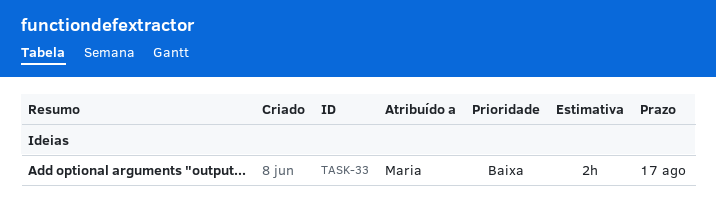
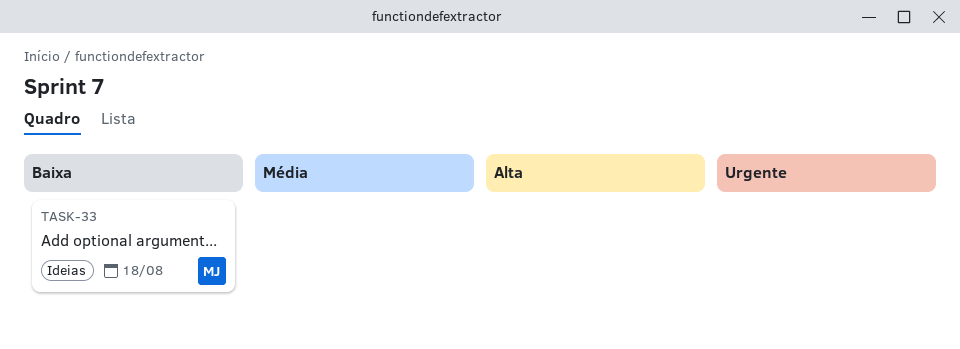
TASK-33, due: Aug 17 -> Aug 18

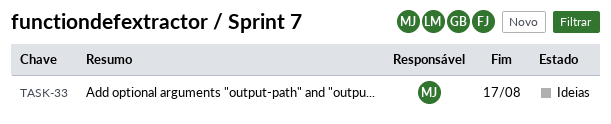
TASK-33, due: Aug 18 -> Aug 17

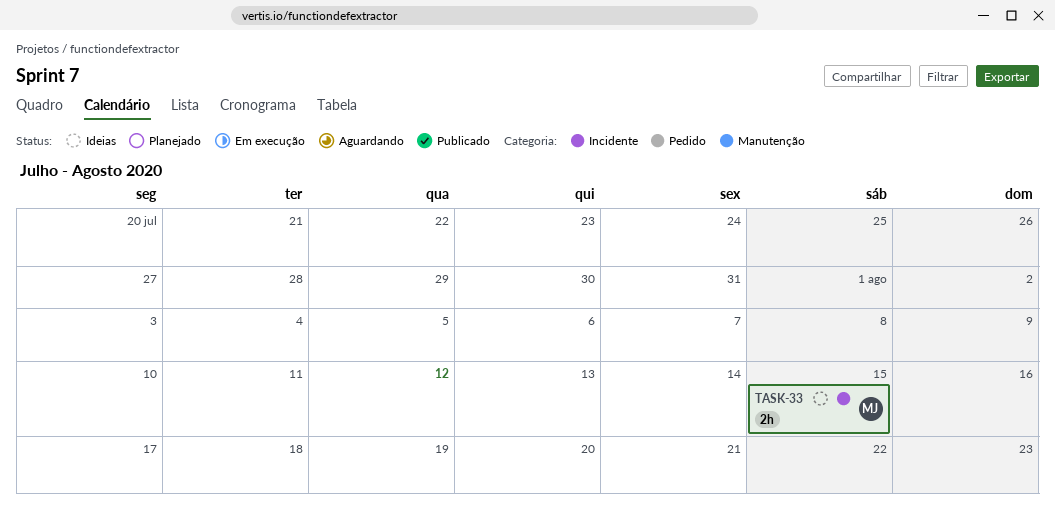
TASK-33, due: Aug 17 -> Aug 15

